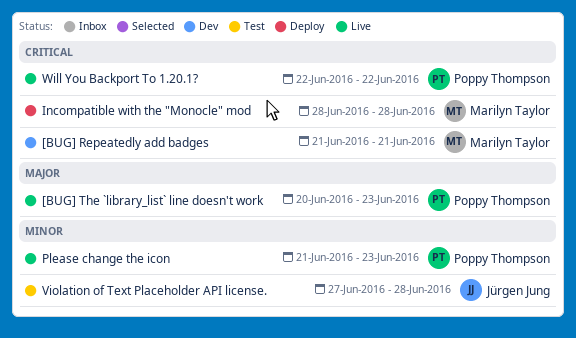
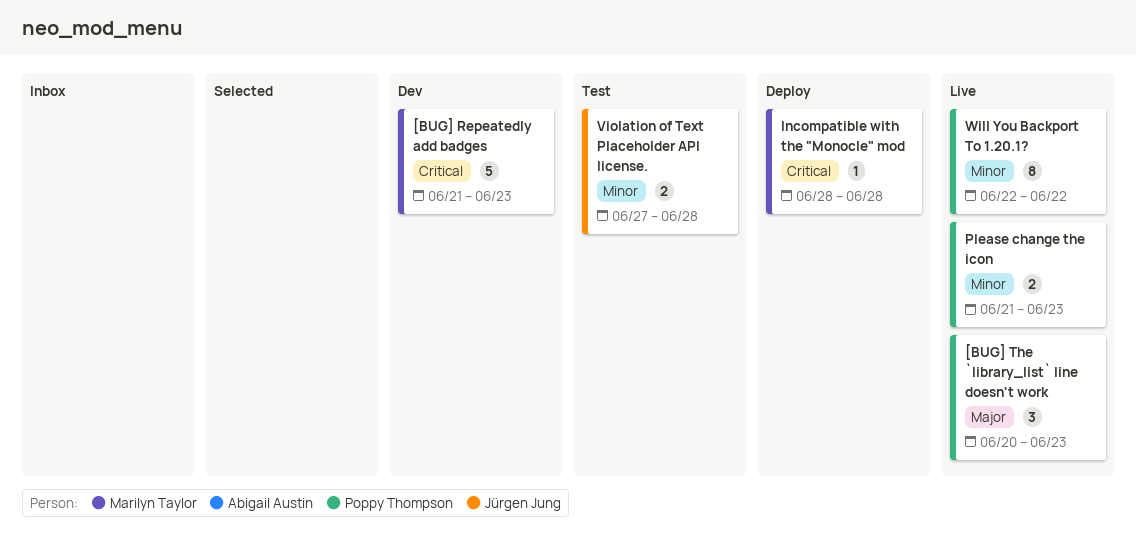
[BUG] Repeatedly add badges, due: Jun 21 -> Jun 23
Will You Backport To 1.20.1?, priority: Critical -> Minor

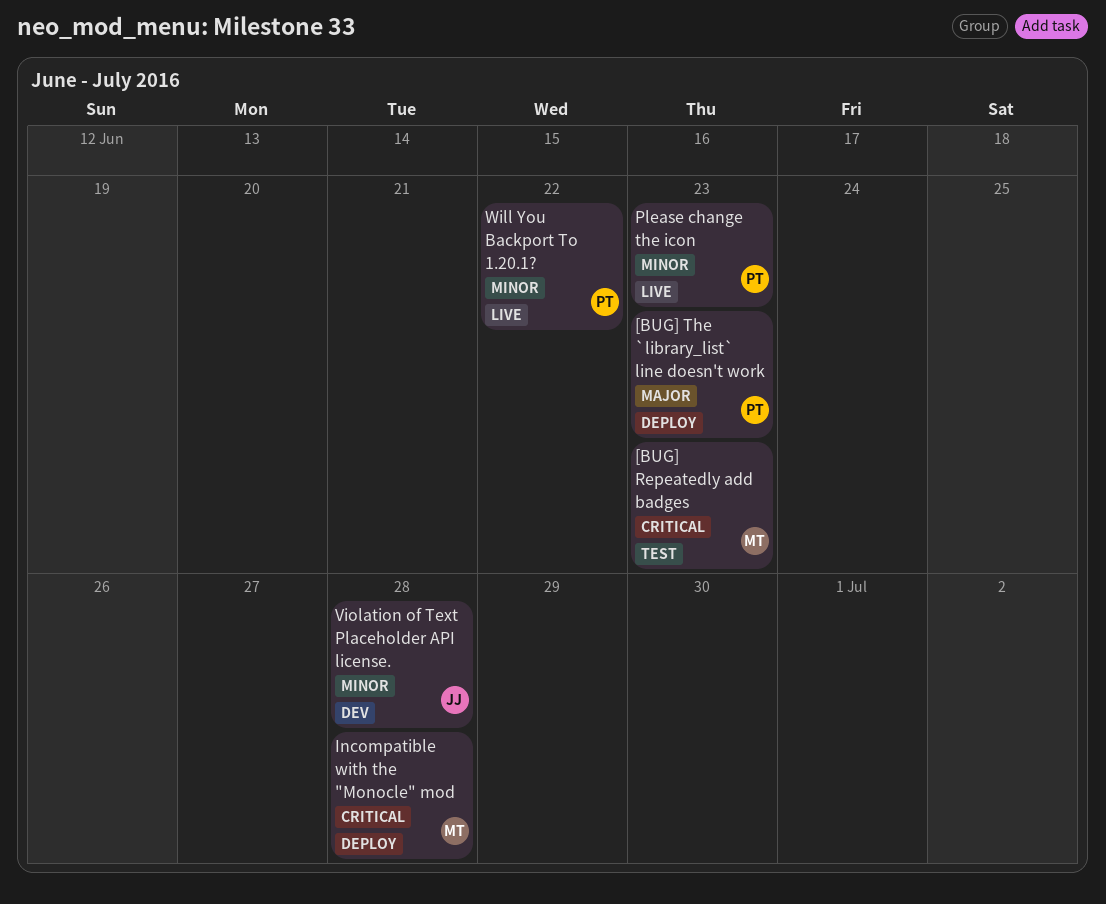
[BUG] Repeatedly add badges, status: Dev -> Test
[BUG] The `library_list` line doesn't work, status: Live -> Deploy
Violation of Text Placeholder API license., status: Test -> Dev

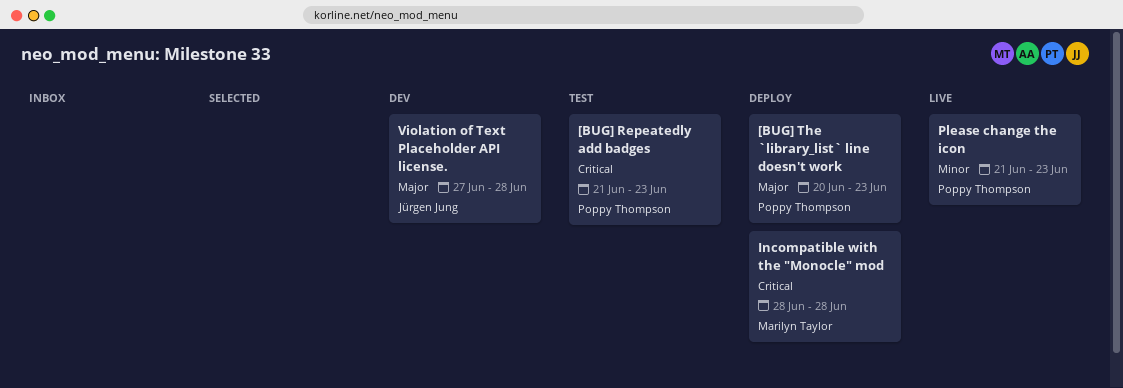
[BUG] Repeatedly add badges, owner: Marilyn Taylor -> Poppy Thompson
Violation of Text Placeholder API license., priority: Minor -> Major
Will You Backport To 1.20.1?: present -> none

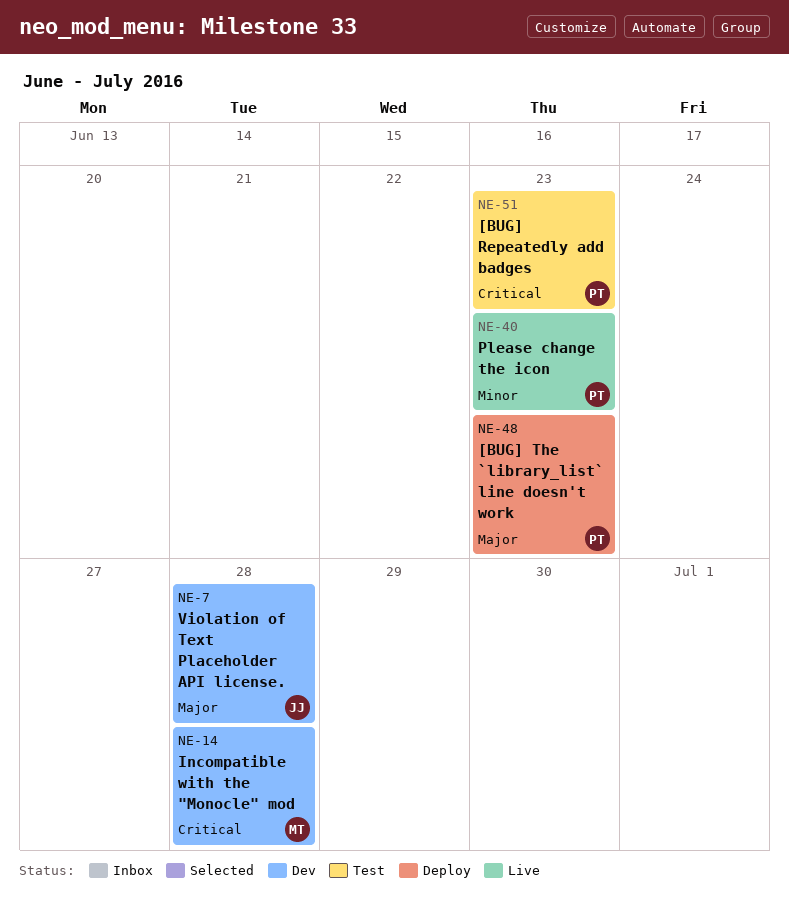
Incompatible with the "Monocle" mod, status: Deploy -> Dev

